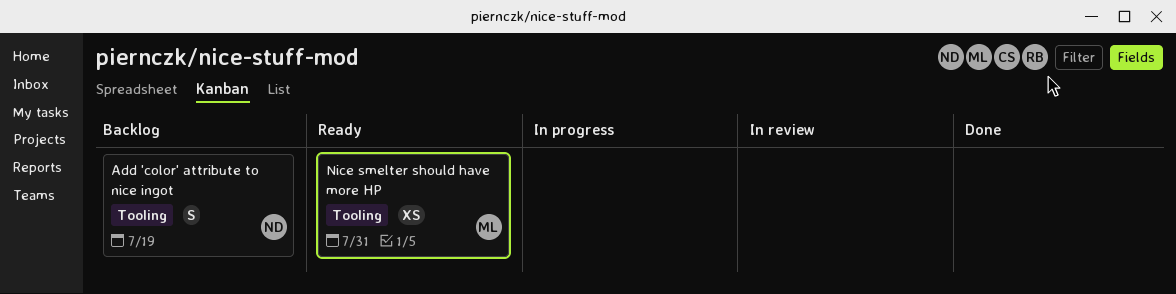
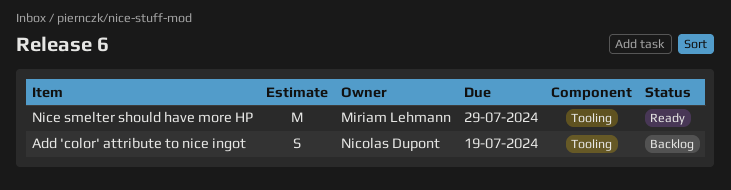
Nice smelter should have more HP, estimate: XS -> M
Nice smelter should have more HP, due: Jul 31 -> Jul 29

